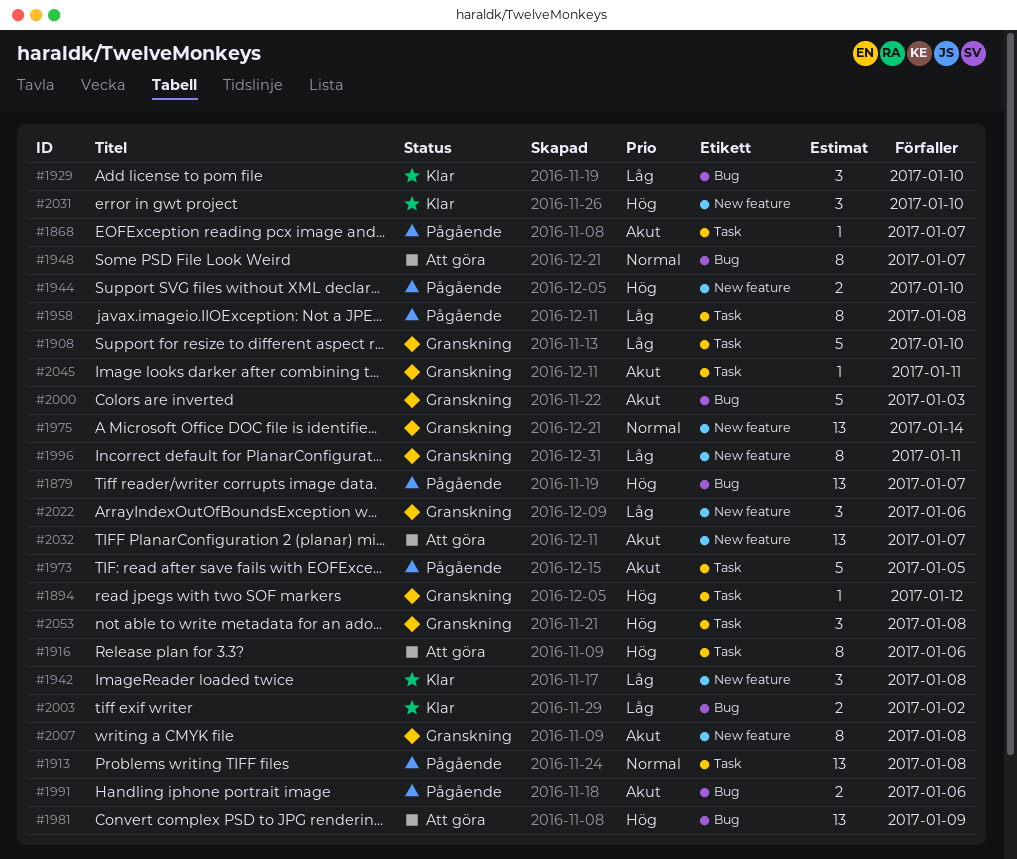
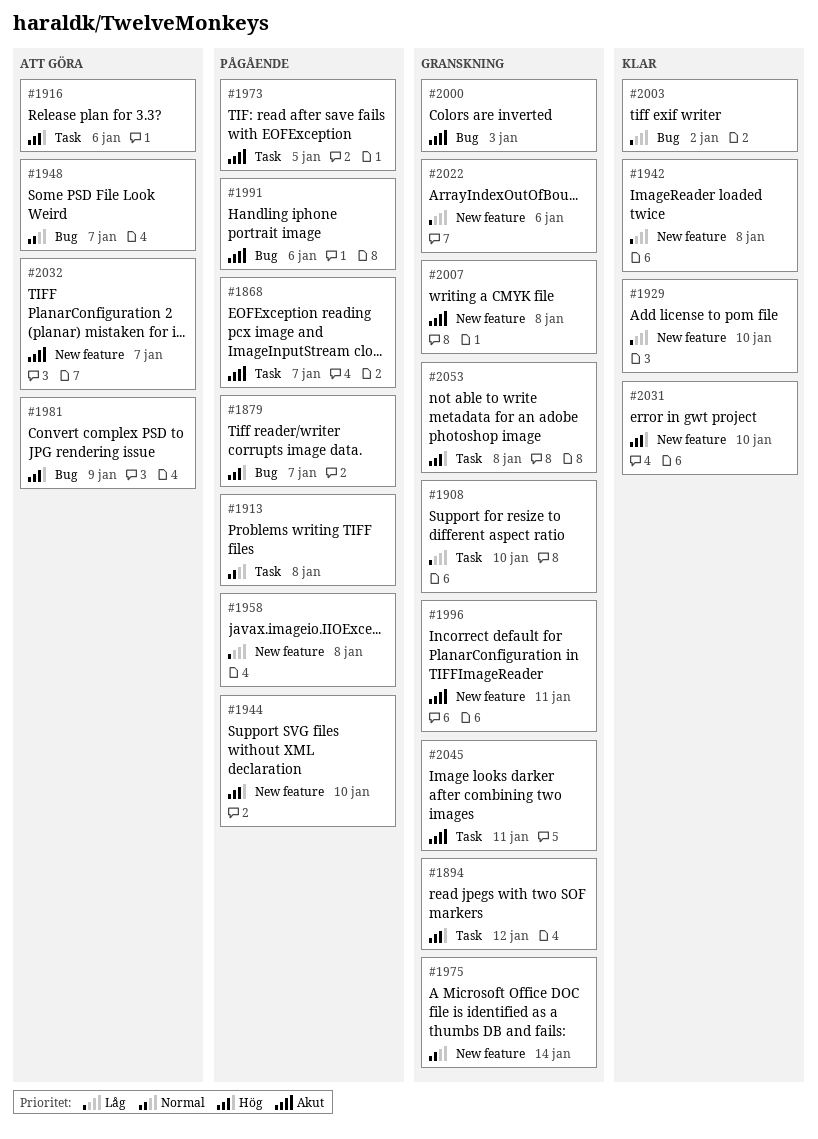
#1929, label: Bug -> New feature
#1958, label: Task -> New feature
#1996, priority: Låg -> Akut

